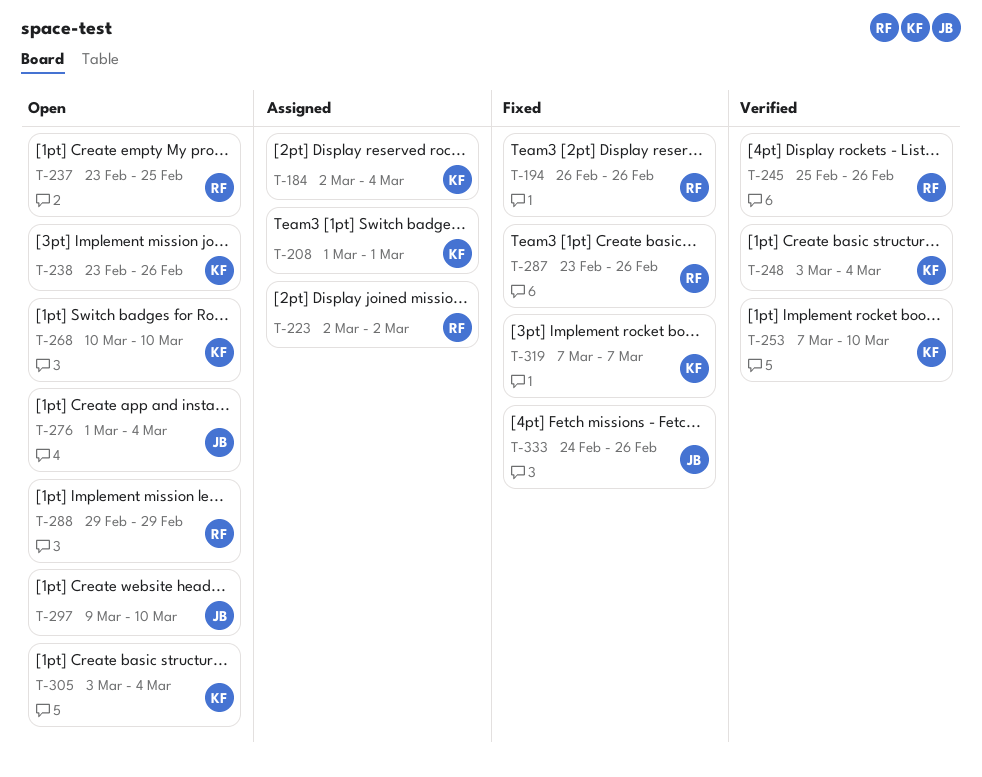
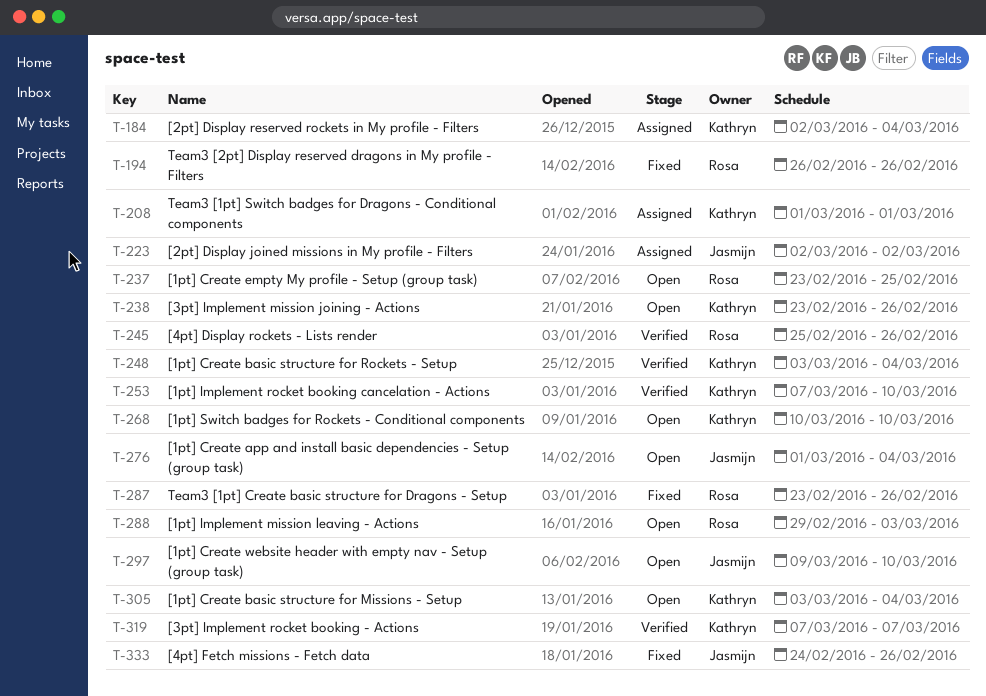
T-223, owner: Rosa -> Jasmijn
T-288, due: Feb 29 -> Mar 3
T-319, status: Fixed -> Verified

